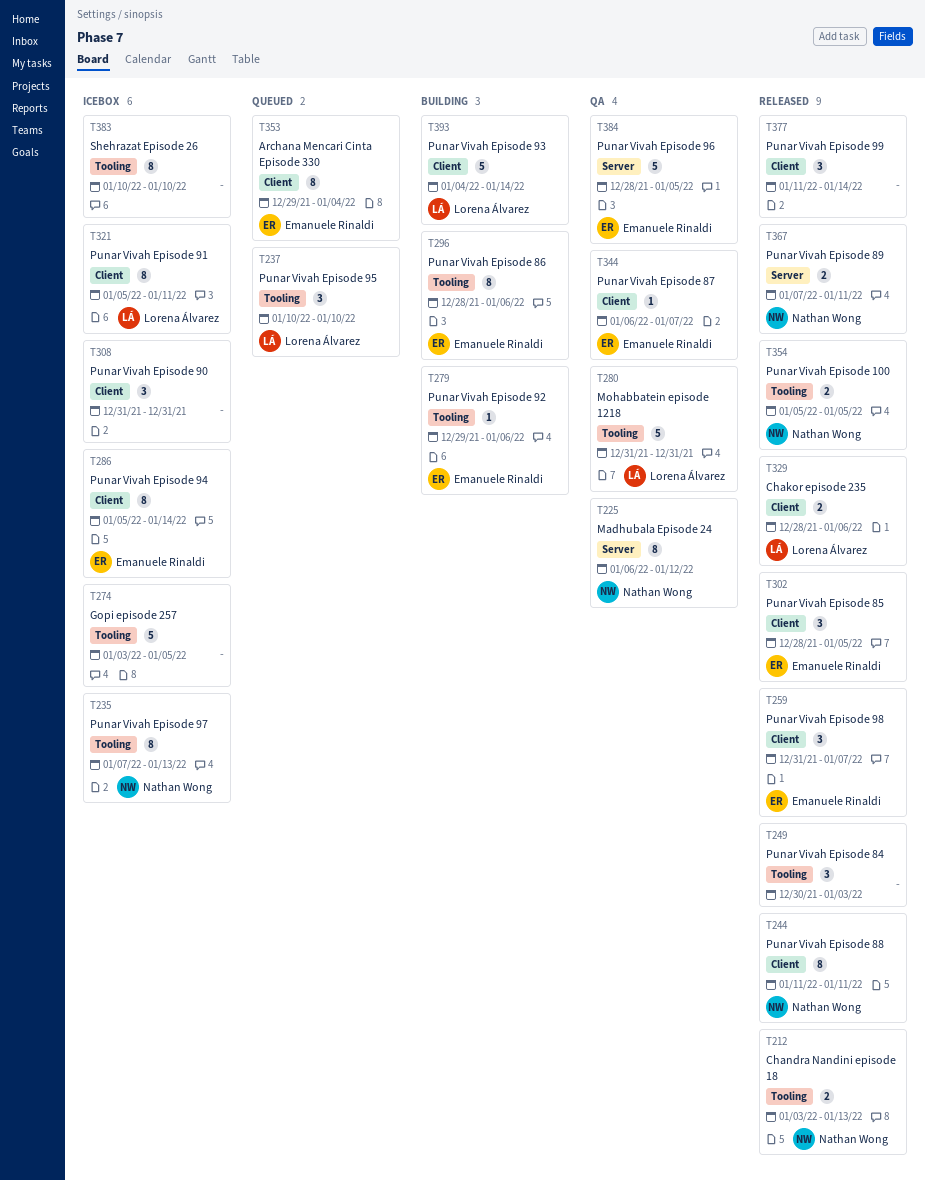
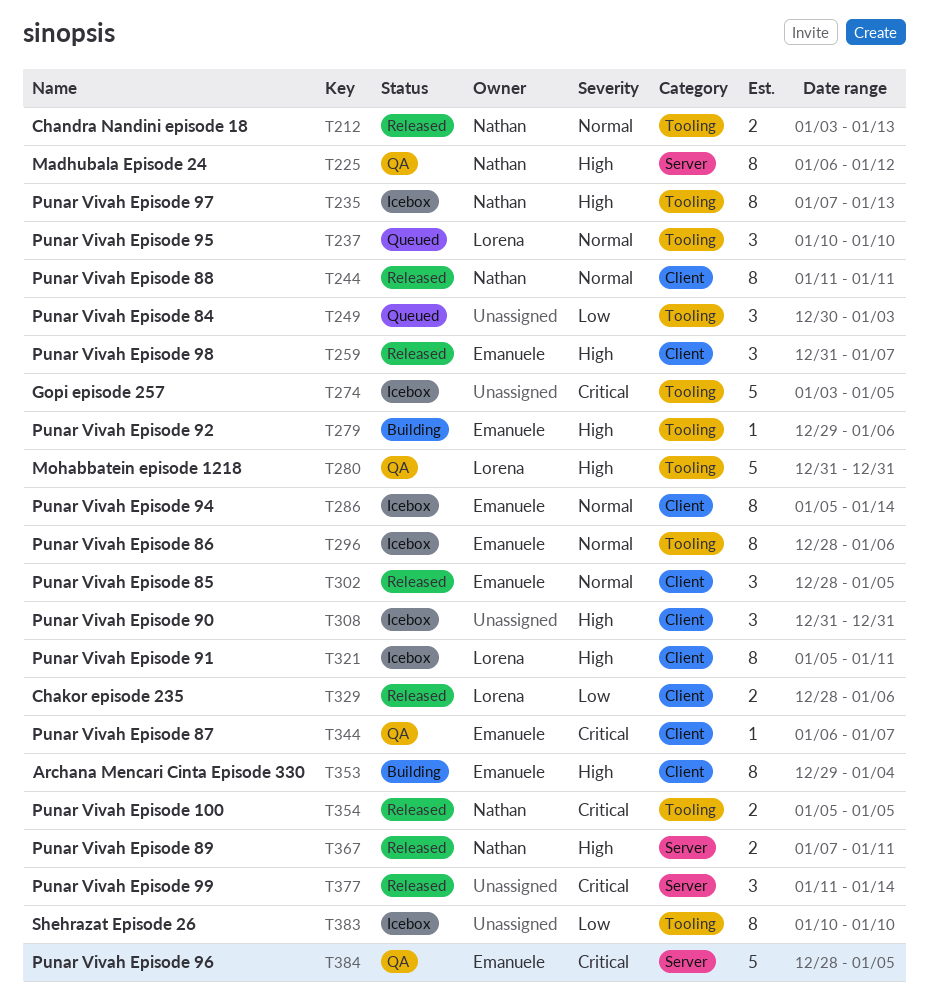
T249, status: Released -> Queued
T296, status: Building -> Icebox
T353, status: Queued -> Building
T377, label: Client -> Server
T393: present -> none

